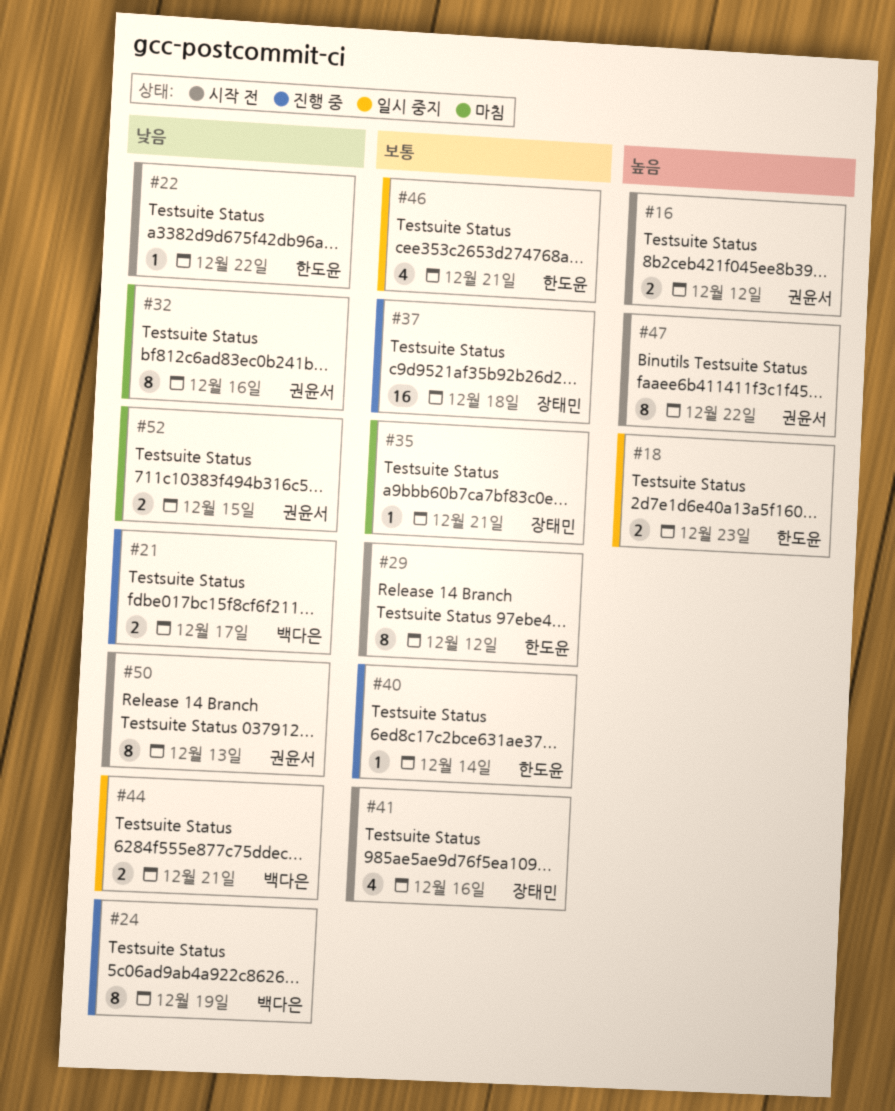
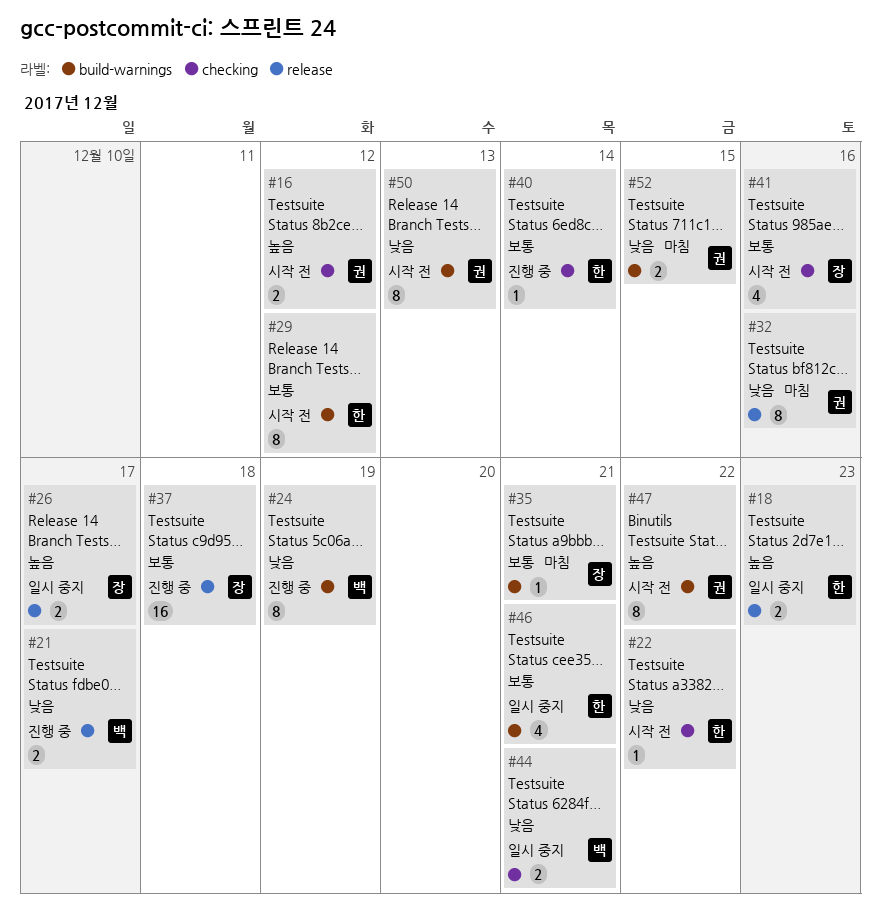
#26: none -> present

